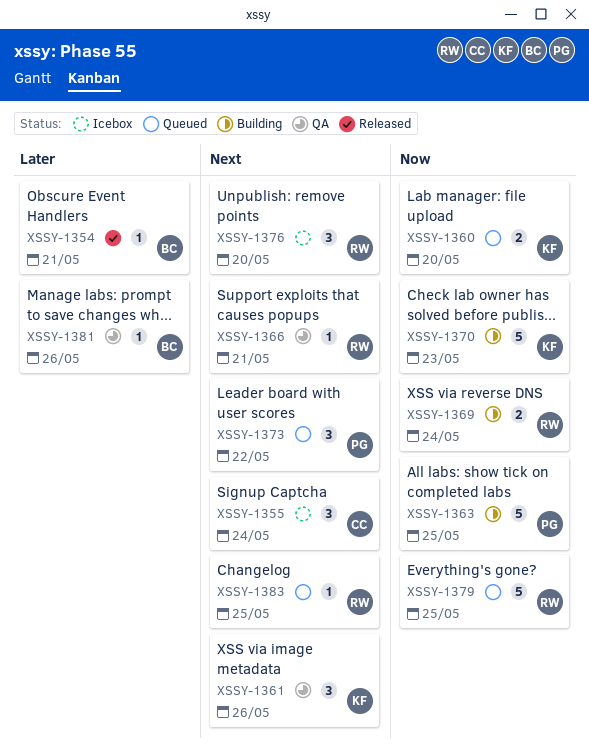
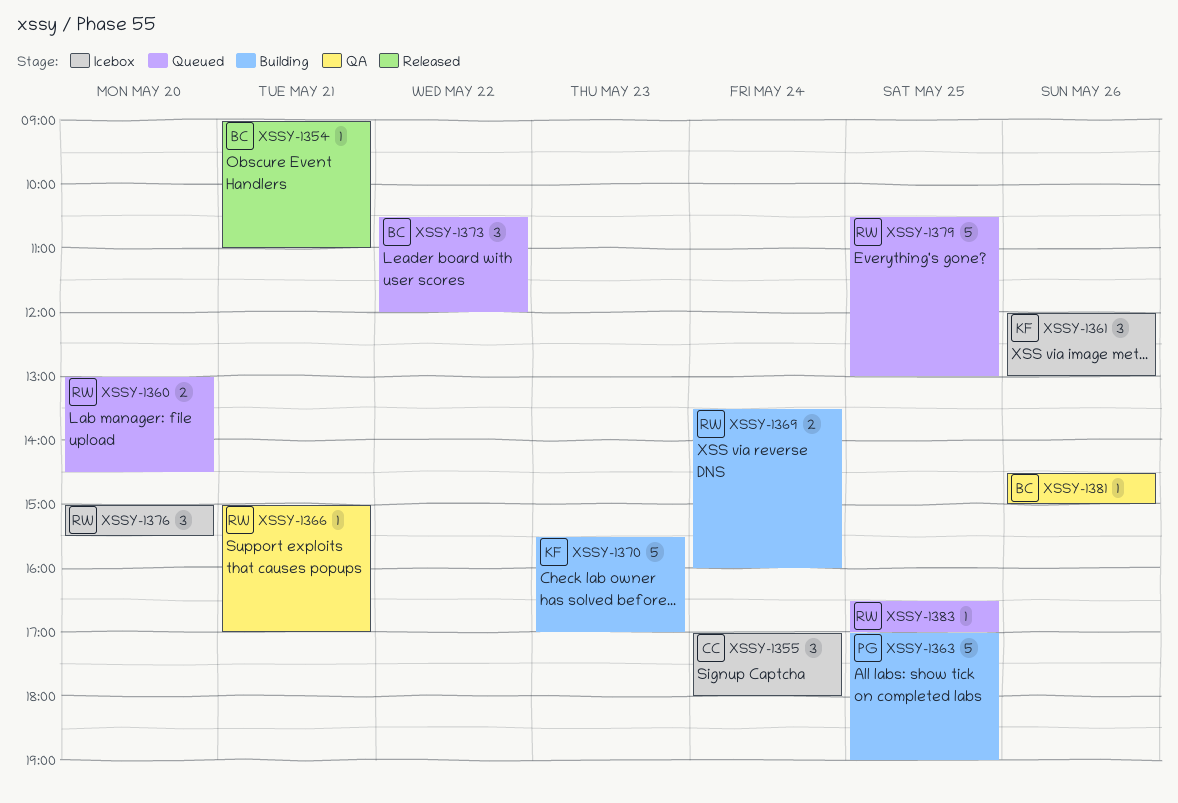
XSSY-1360, owner: KF -> RW
XSSY-1361, status: QA -> Icebox
XSSY-1373, owner: PG -> BC

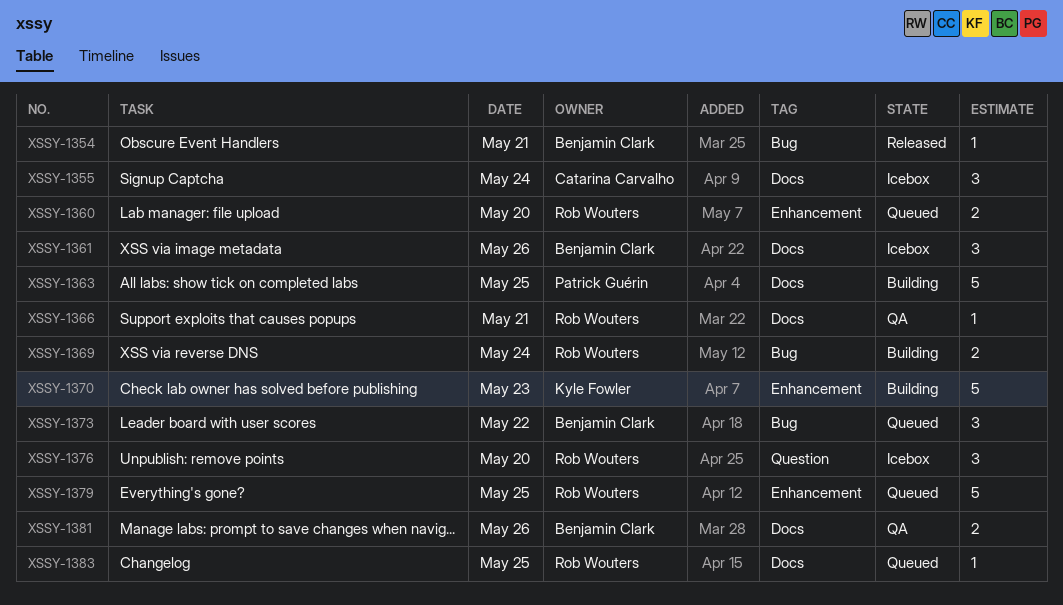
XSSY-1361, owner: Kyle Fowler -> Benjamin Clark
XSSY-1381, estimate: 1 -> 2

